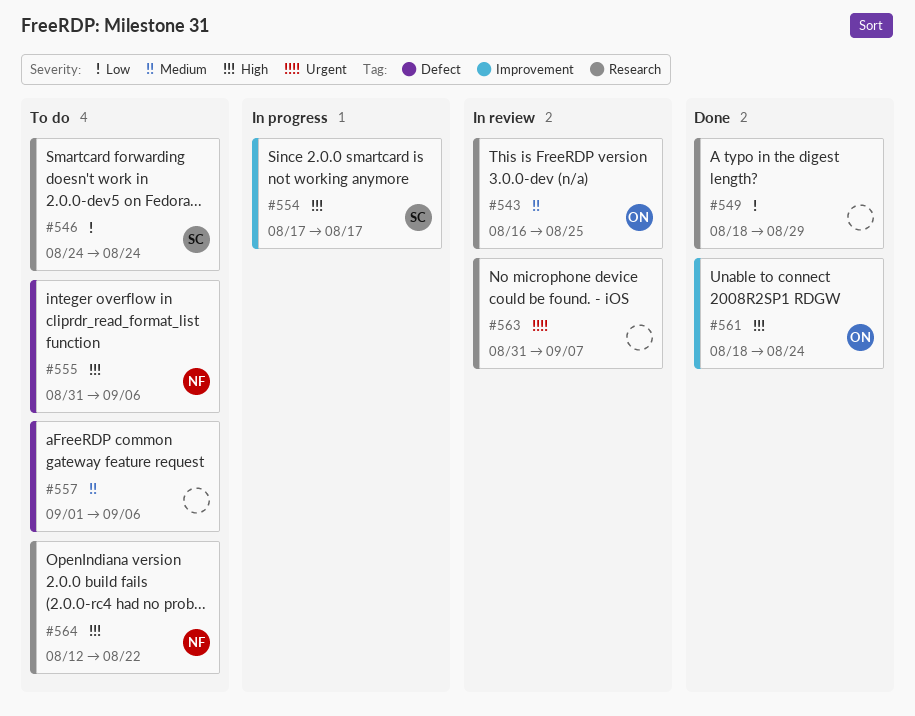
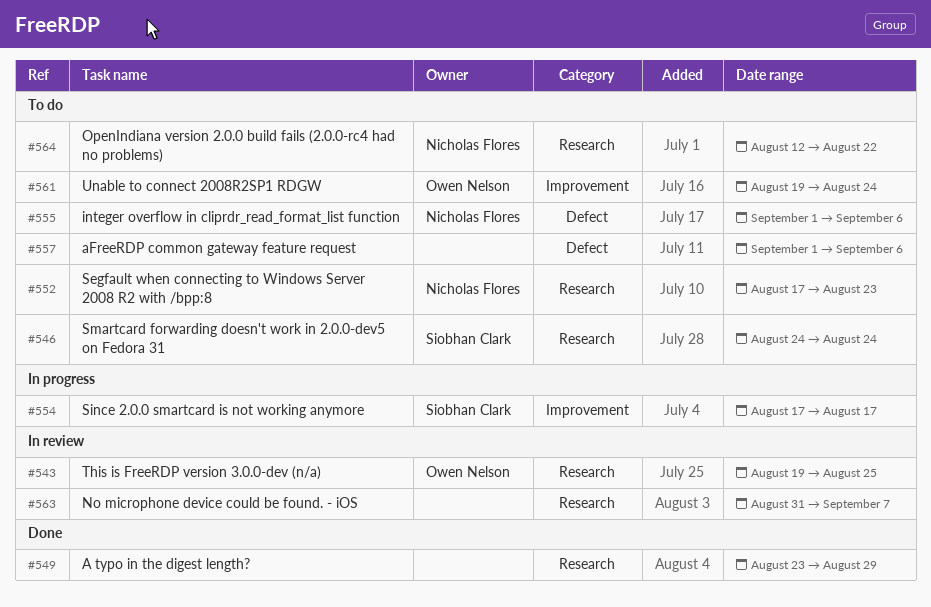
#543, start: Aug 16 -> Aug 19
#549, start: Aug 18 -> Aug 23
#552: none -> present
#555, start: Aug 31 -> Sep 1
#561, status: Done -> To do
#561, start: Aug 18 -> Aug 19

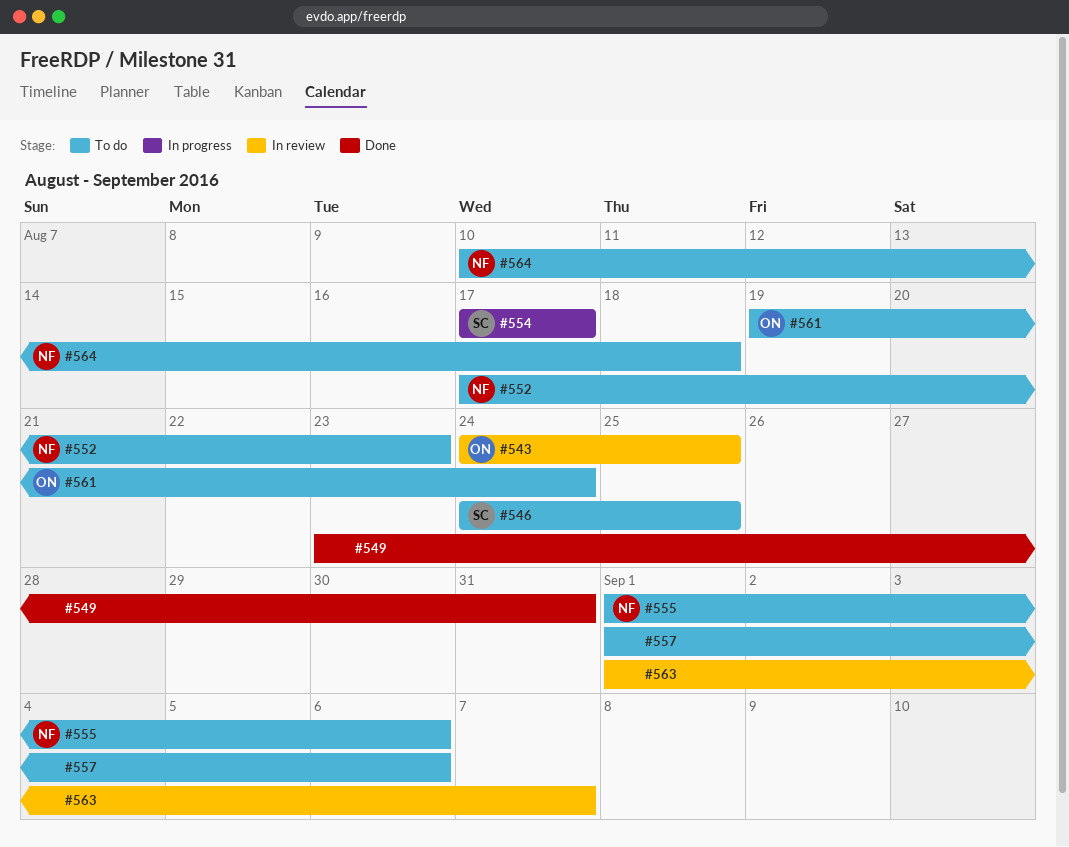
#543, start: Aug 19 -> Aug 24
#546, due: Aug 24 -> Aug 25
#549, due: Aug 29 -> Aug 31
#563, start: Aug 31 -> Sep 1
#564, start: Aug 12 -> Aug 10
#564, due: Aug 22 -> Aug 18

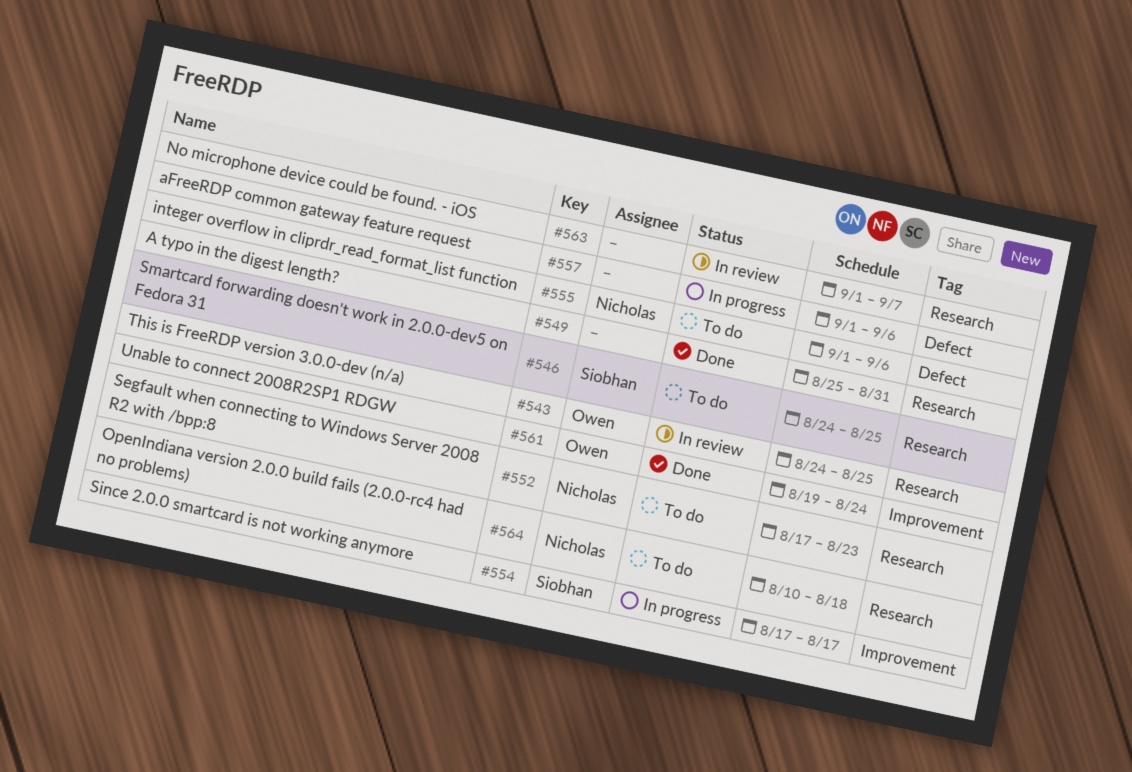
#549, start: Aug 23 -> Aug 25
#557, status: To do -> In progress
#561, status: To do -> Done

